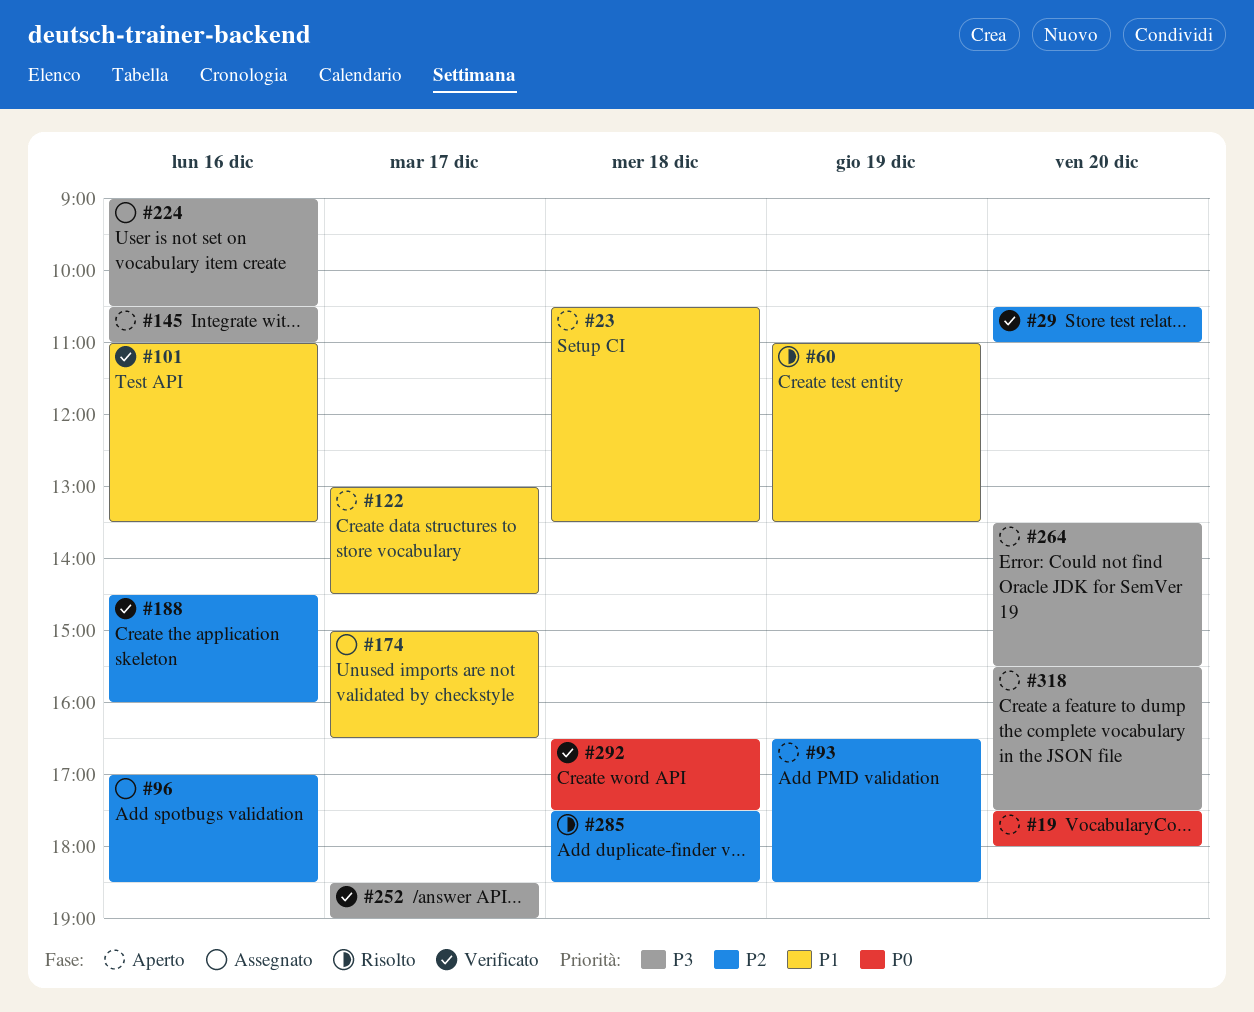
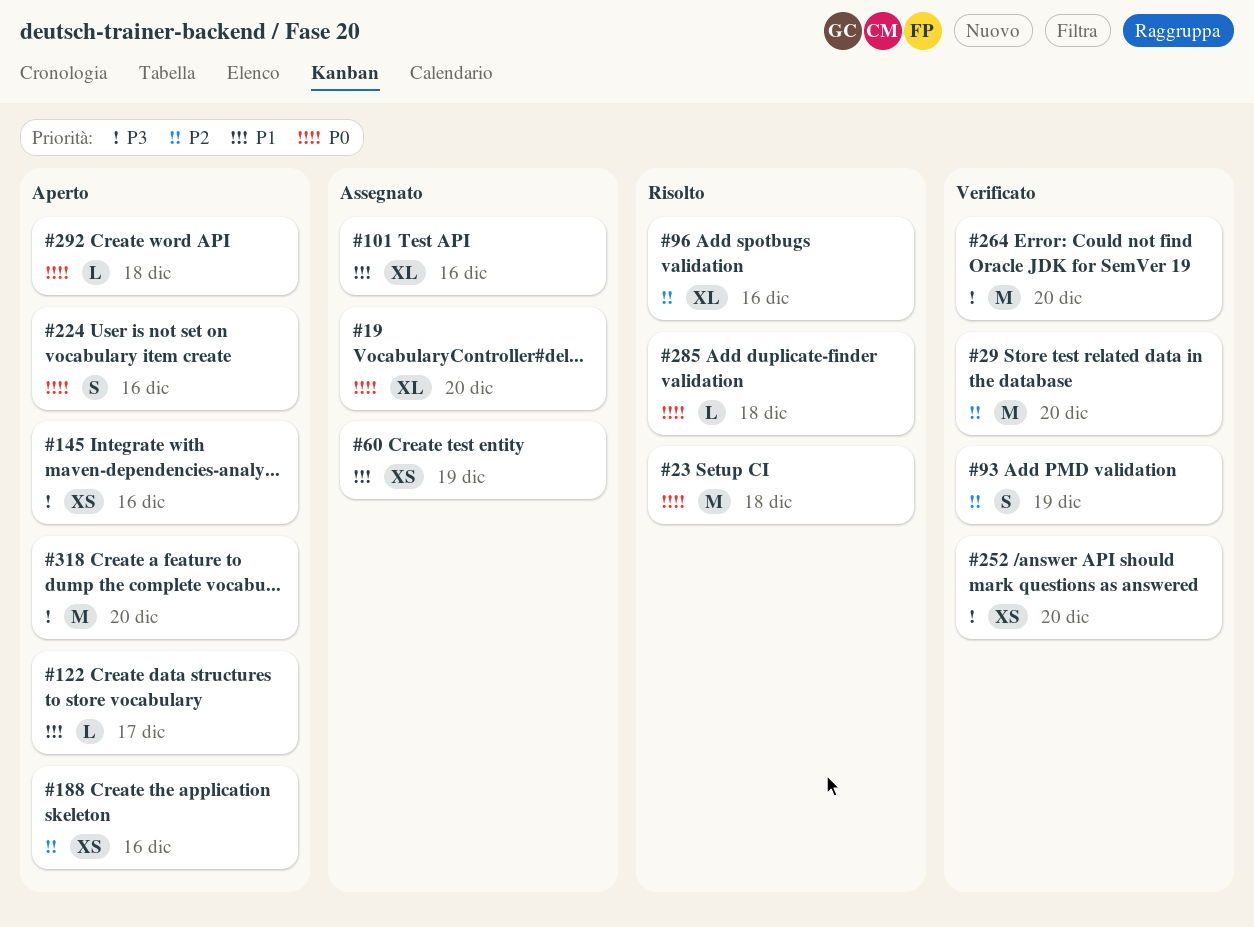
#19, status: Aperto -> Assegnato
#23, status: Aperto -> Risolto
#23, priority: P1 -> P0
#60, status: Risolto -> Assegnato
#93, status: Aperto -> Verificato
#96, status: Assegnato -> Risolto
#101, status: Verificato -> Assegnato
#174: present -> none
#188, status: Verificato -> Aperto
#224, status: Assegnato -> Aperto
#224, priority: P3 -> P0
#252, day: Dec 17 -> Dec 20
#264, status: Aperto -> Verificato
#285, priority: P2 -> P0
#292, status: Verificato -> Aperto

